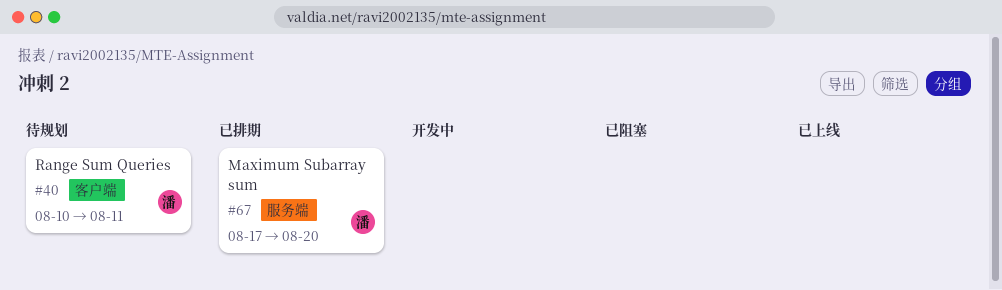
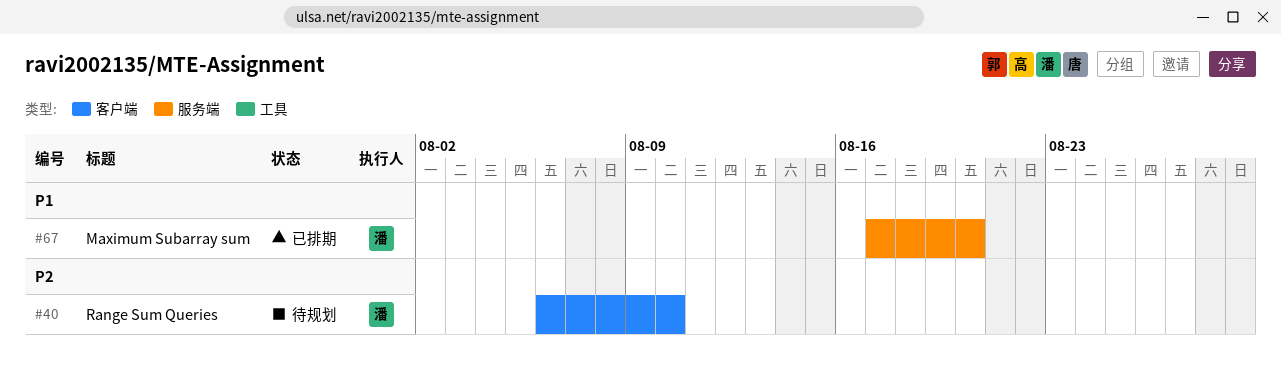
#40, start: Aug 10 -> Aug 6
#40, due: Aug 11 -> Aug 10

